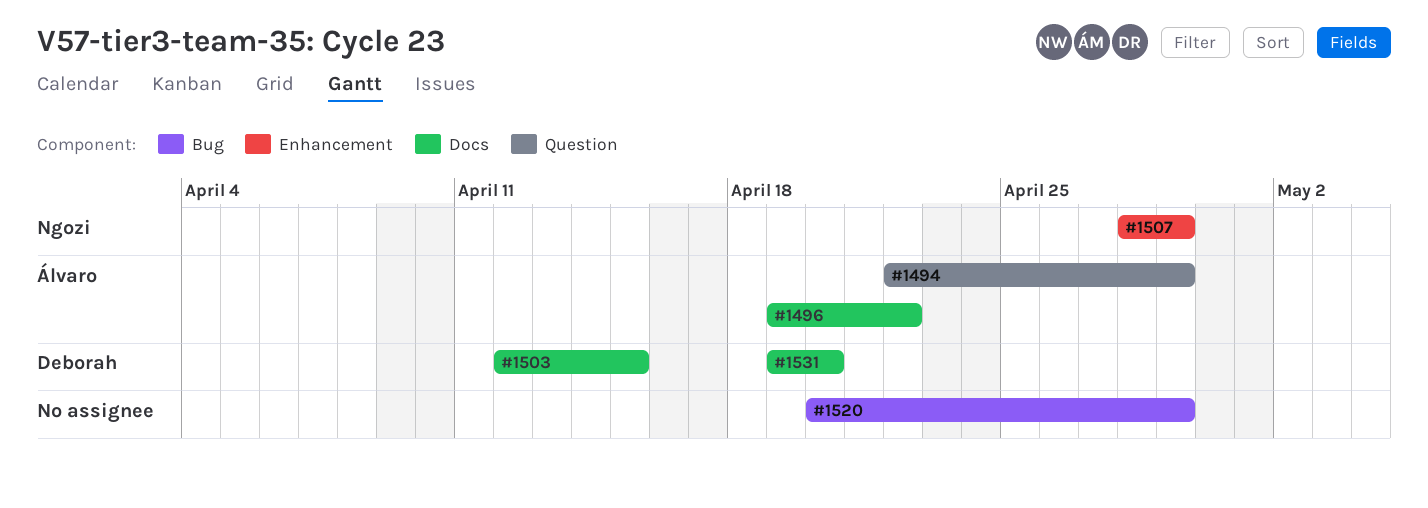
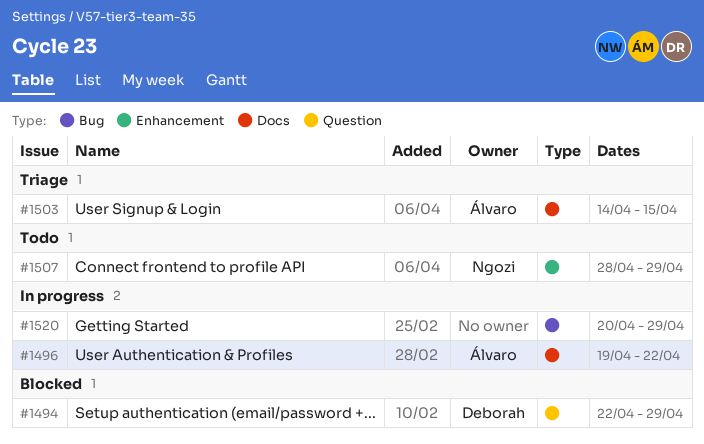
#1494, owner: Álvaro -> Deborah
#1503, owner: Deborah -> Álvaro
#1503, start: Apr 12 -> Apr 14
#1531: present -> none

